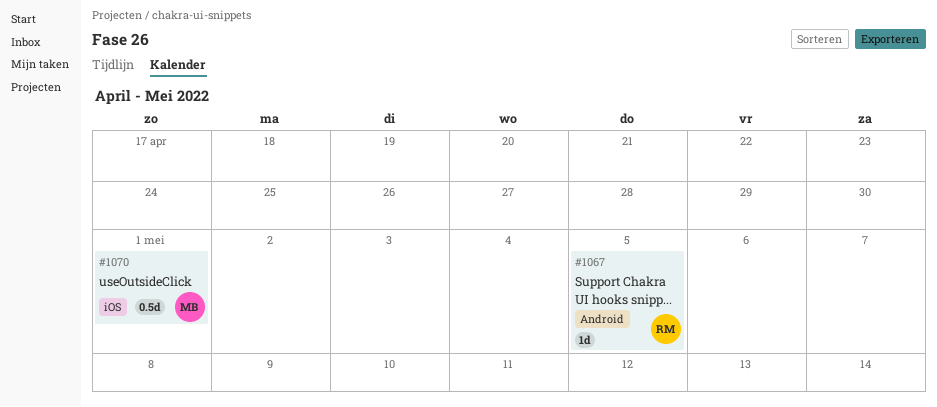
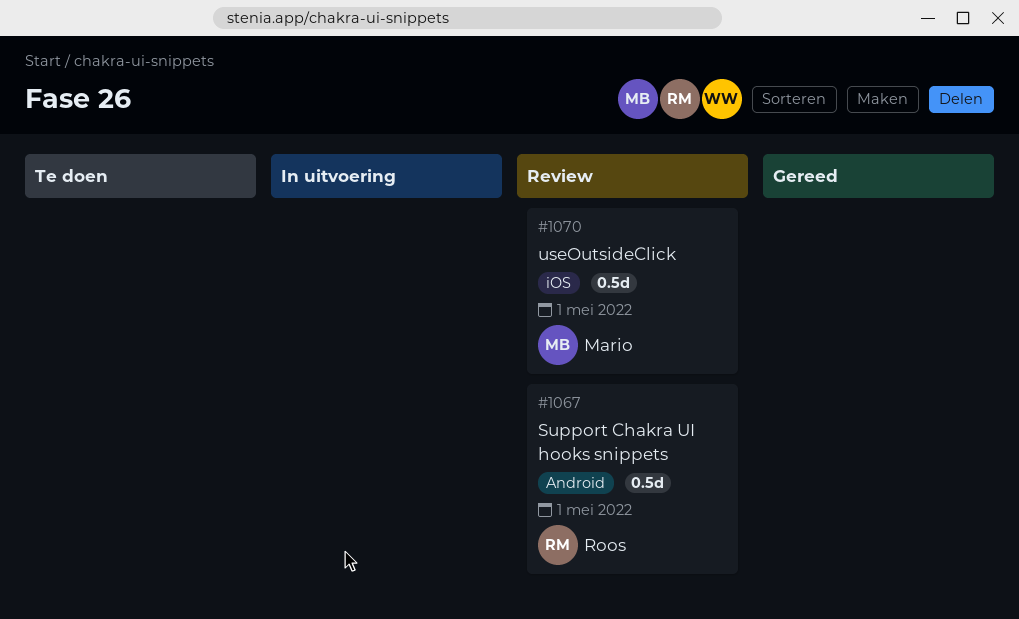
#1067, estimate: 1d -> 0.5d
#1067, due: May 5 -> May 1

